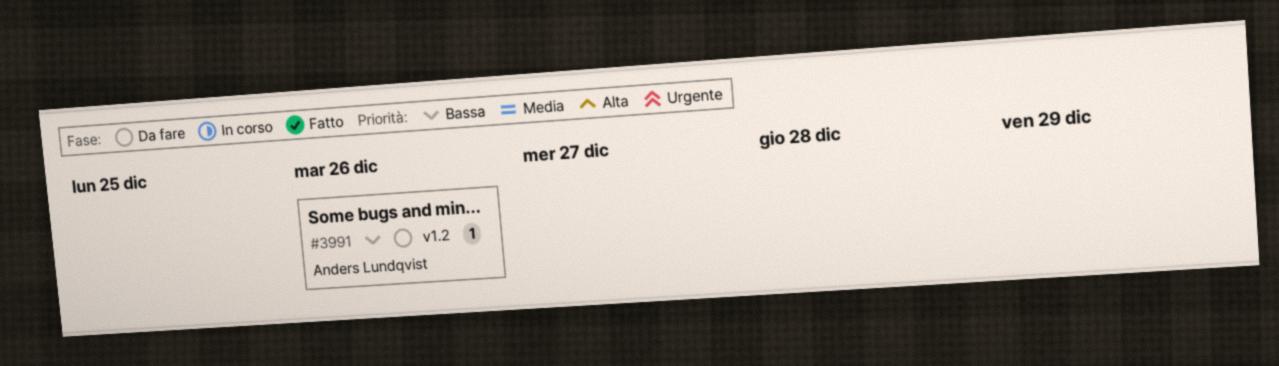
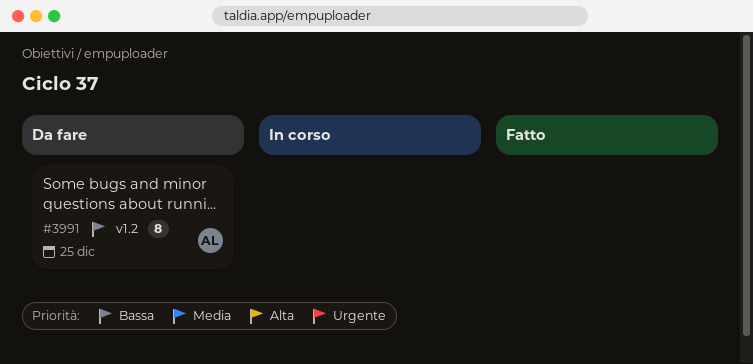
#3991, estimate: 1 -> 8
#3991, due: Dec 26 -> Dec 25

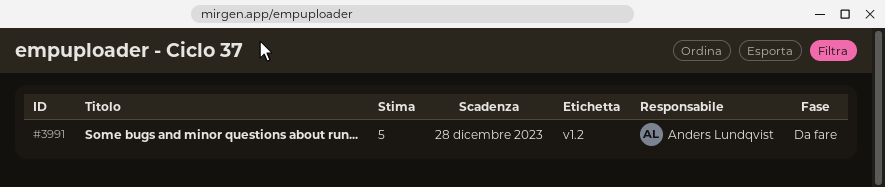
#3991, estimate: 8 -> 5
#3991, due: Dec 25 -> Dec 28

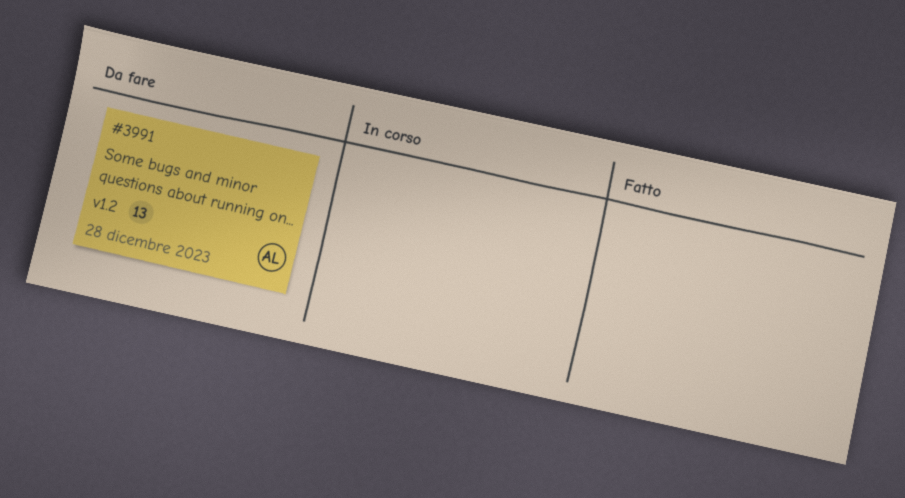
#3991, estimate: 5 -> 13

